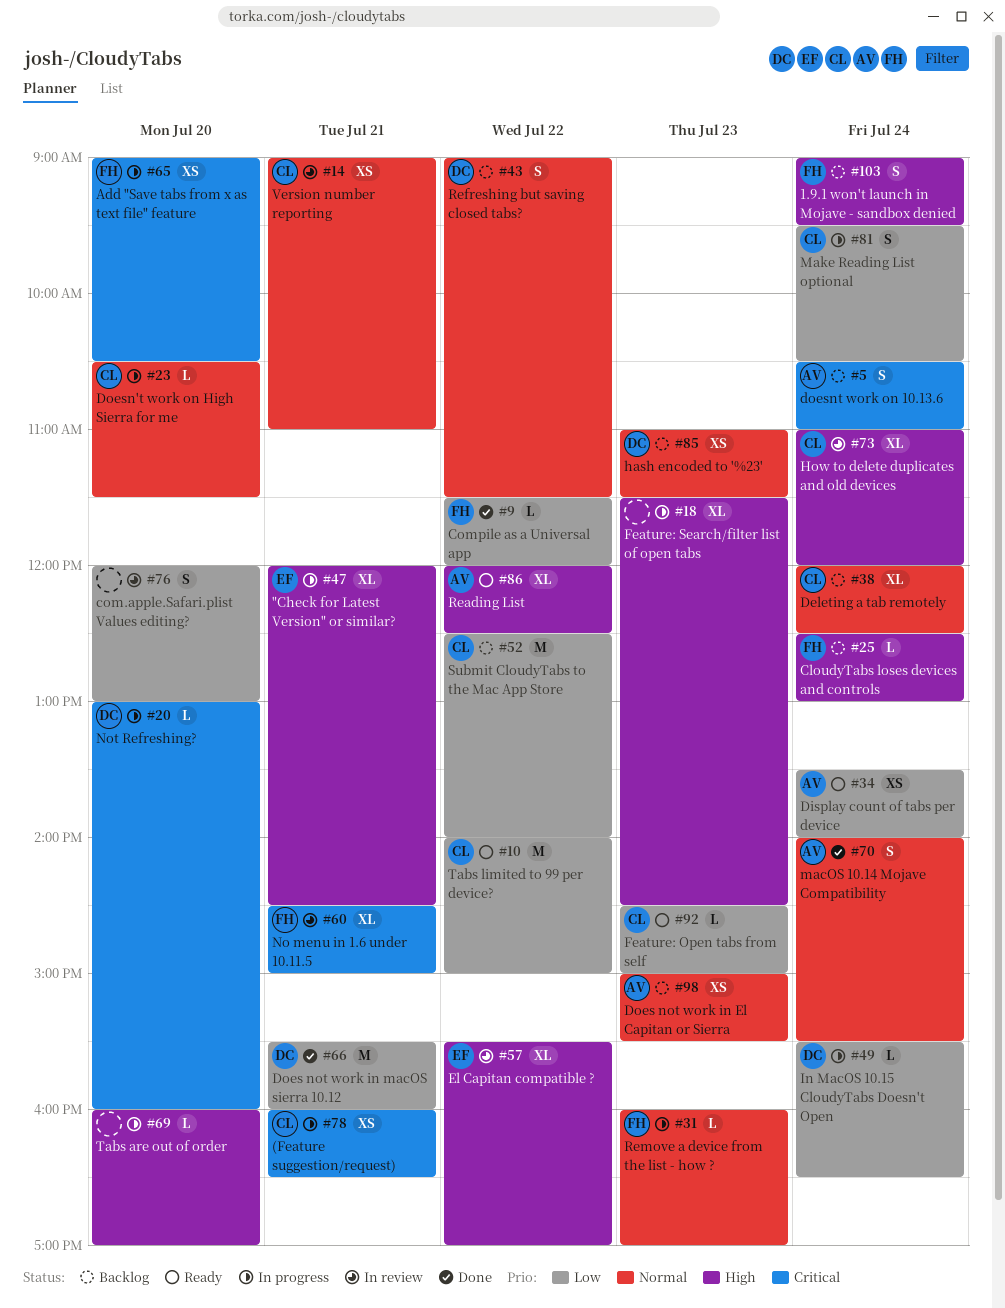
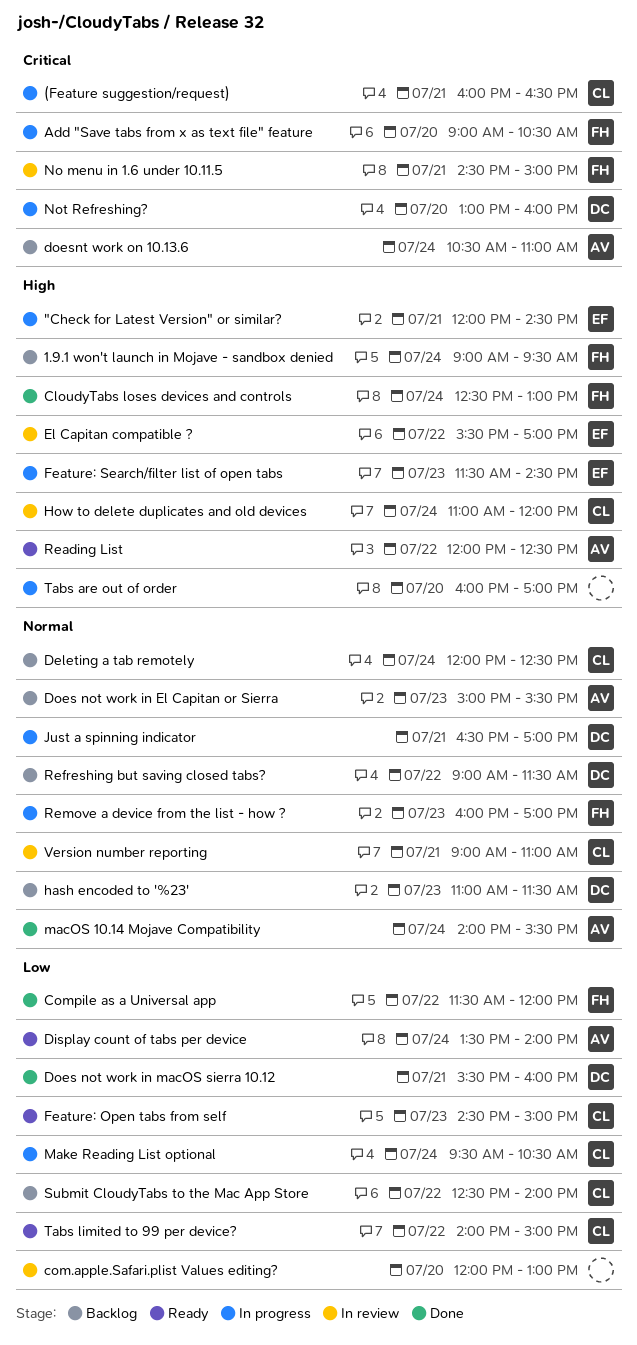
CloudyTabs loses devices and controls, status: Backlog -> Done
Doesn't work on High Sierra for me: present -> none
Feature: Search/filter list of open tabs, owner: none -> EF
In MacOS 10.15 CloudyTabs Doesn't Open: present -> none
Just a spinning indicator: none -> present

